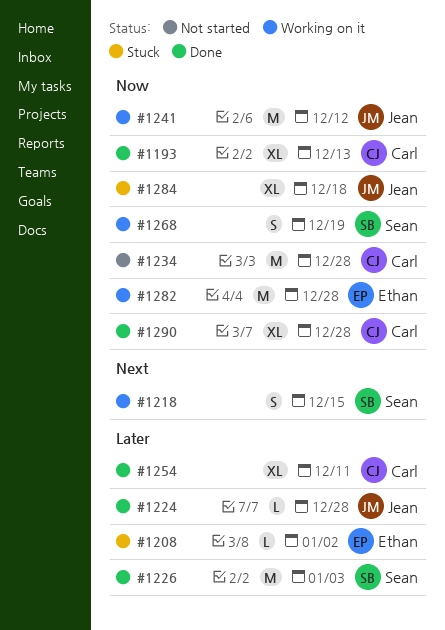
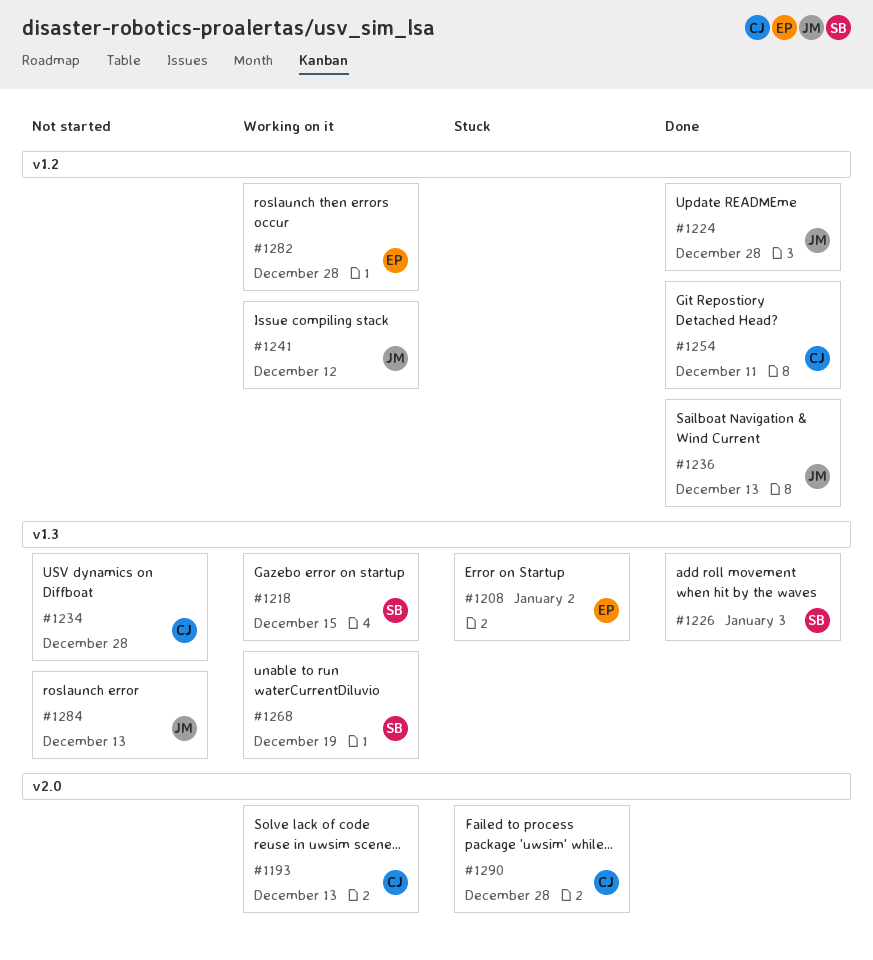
#1193, status: Done -> Working on it
#1236: none -> present
#1284, status: Stuck -> Not started
#1284, due: Dec 18 -> Dec 13
#1290, status: Done -> Stuck

